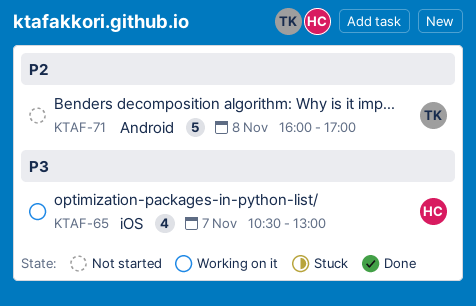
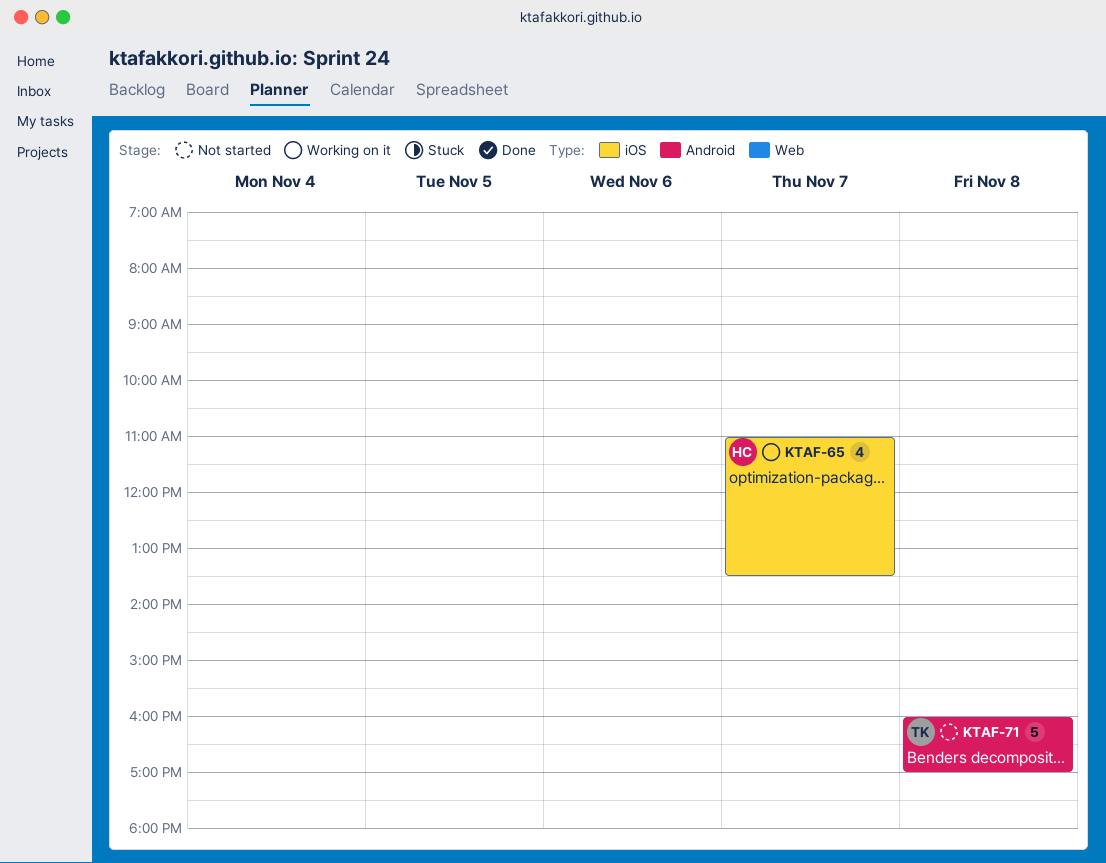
KTAF-65, begins: 10:30 -> 11:00
KTAF-65, ends: 13:00 -> 13:30

